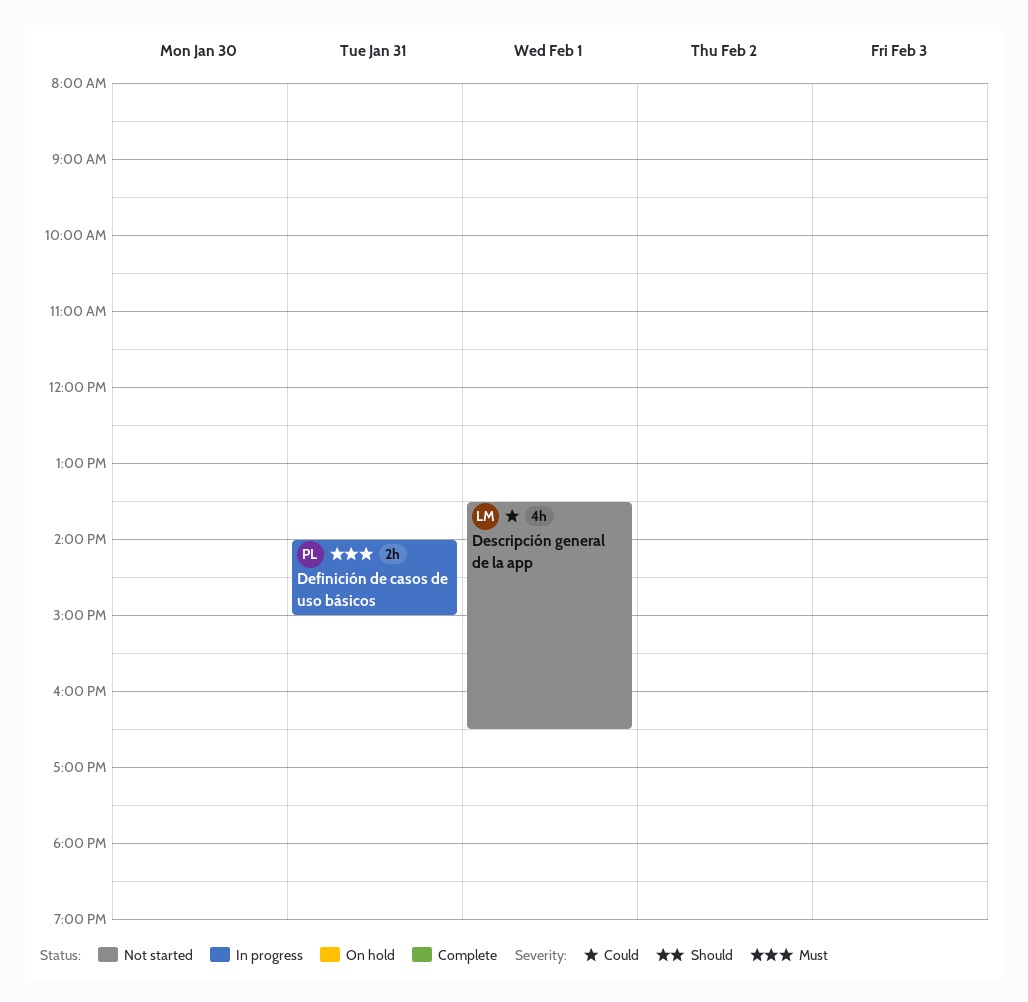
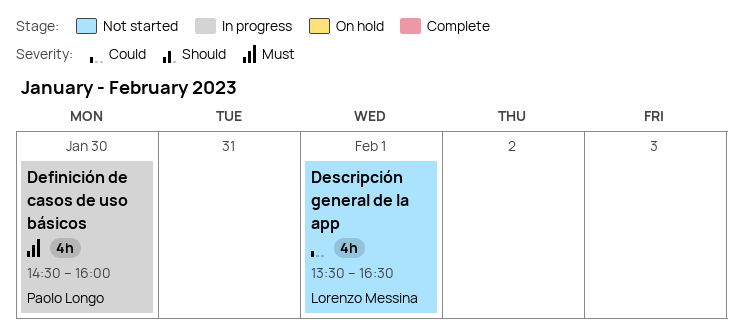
Definición de casos de uso básicos, estimate: 2h -> 4h
Definición de casos de uso básicos, day: Jan 31 -> Jan 30
Definición de casos de uso básicos, begins: 14:00 -> 14:30
Definición de casos de uso básicos, ends: 15:00 -> 16:00

